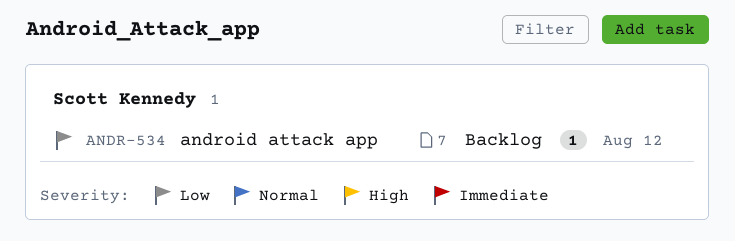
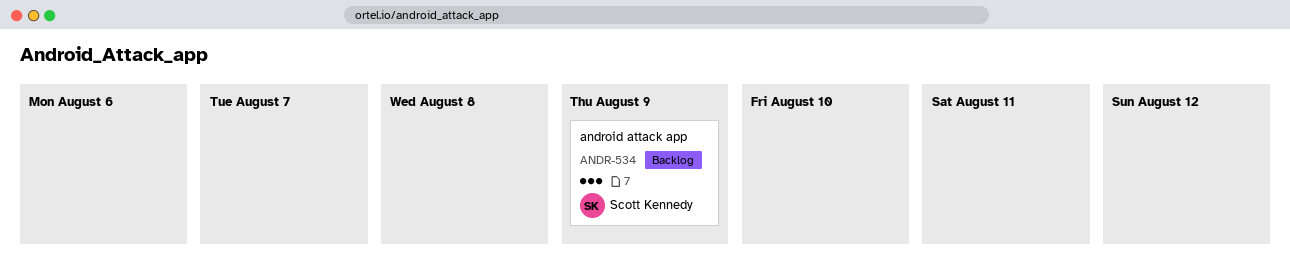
ANDR-534, estimate: 1 -> 3
ANDR-534, due: Aug 12 -> Aug 9

